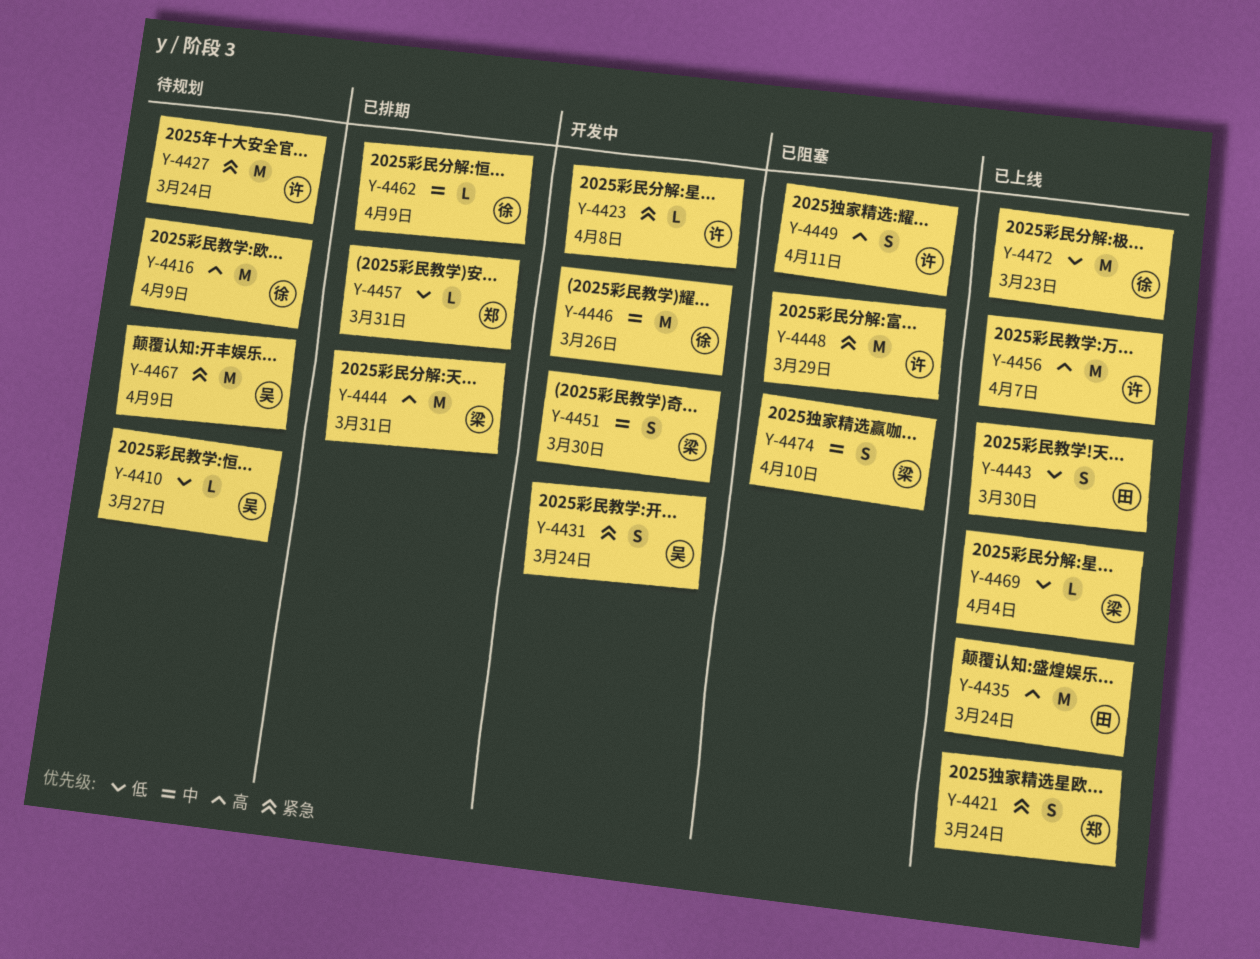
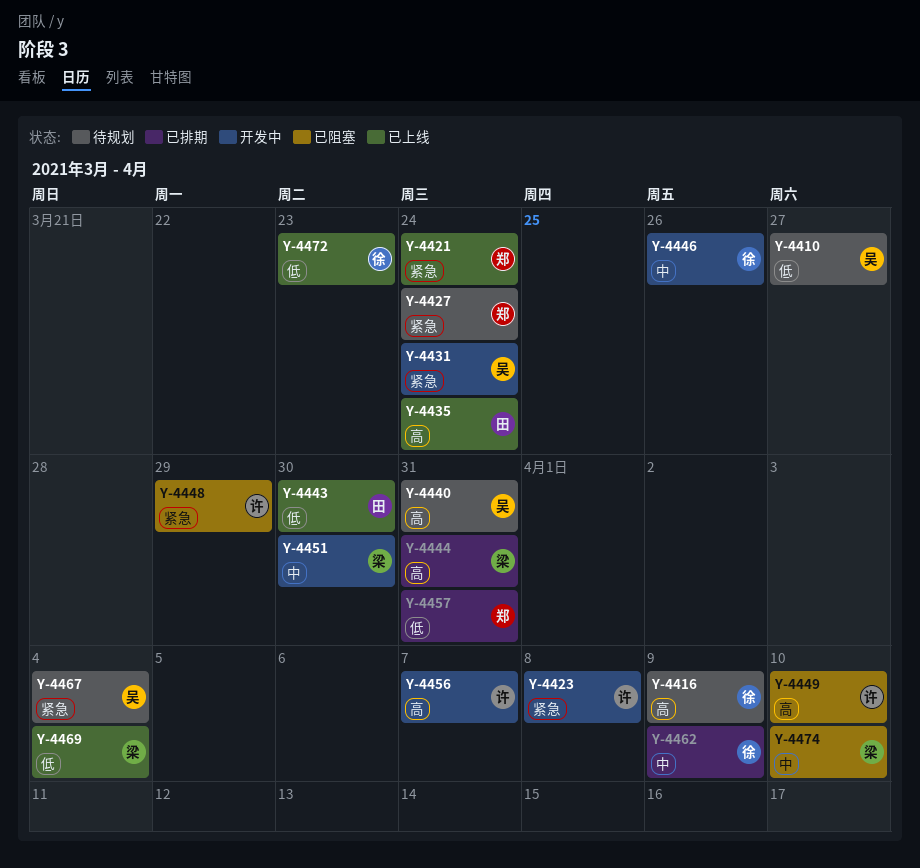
Y-4427, owner: 许 -> 郑
Y-4440: none -> present
Y-4449, due: Apr 11 -> Apr 10
Y-4456, status: 已上线 -> 开发中
Y-4467, due: Apr 9 -> Apr 4

